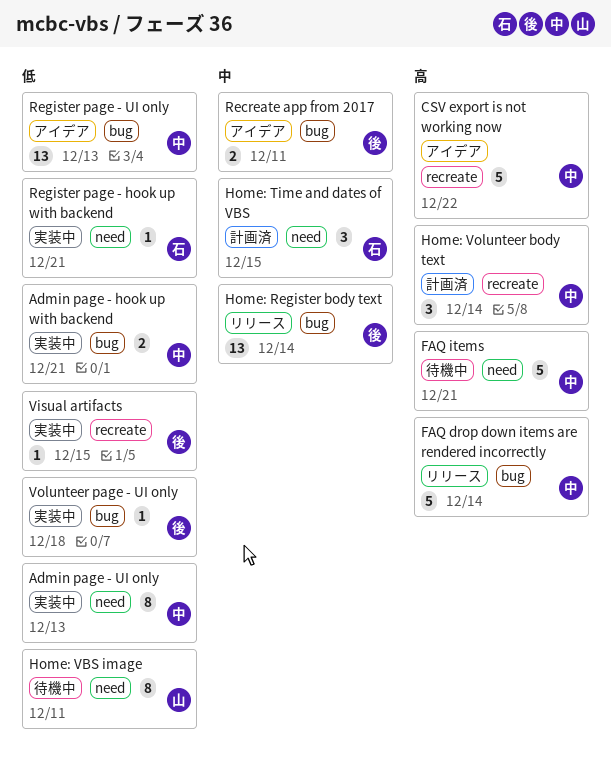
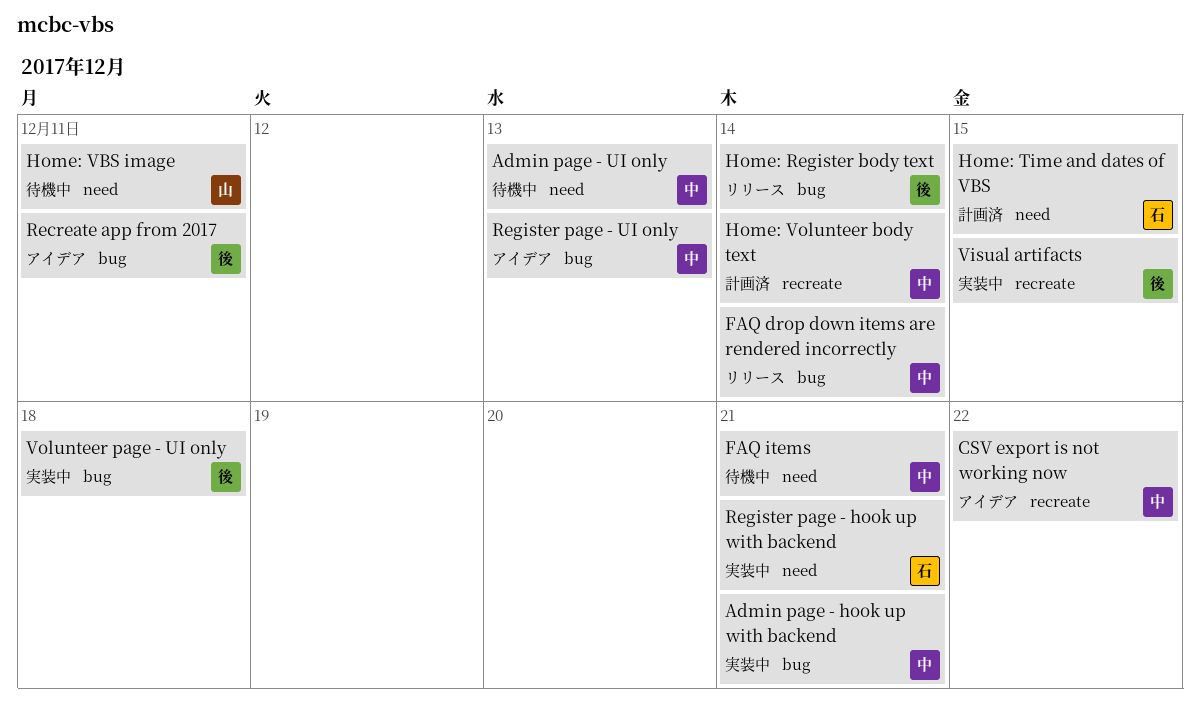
Admin page - UI only, status: 実装中 -> 待機中

